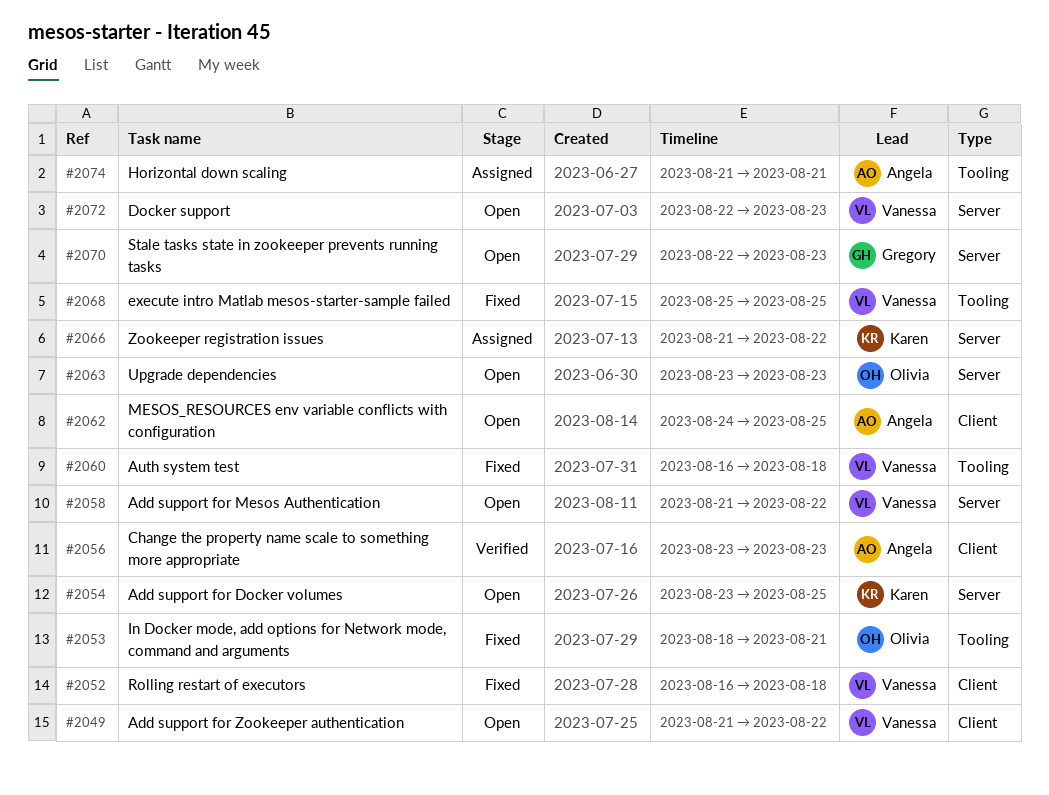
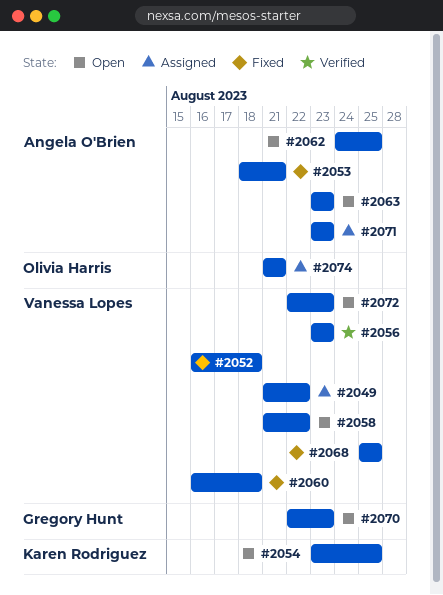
#2049, status: Open -> Assigned
#2053, owner: Olivia Harris -> Angela O'Brien
#2056, owner: Angela O'Brien -> Vanessa Lopes
#2063, owner: Olivia Harris -> Angela O'Brien
#2066: present -> none
#2071: none -> present
#2074, owner: Angela O'Brien -> Olivia Harris

